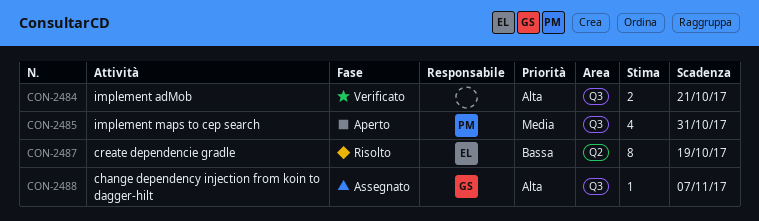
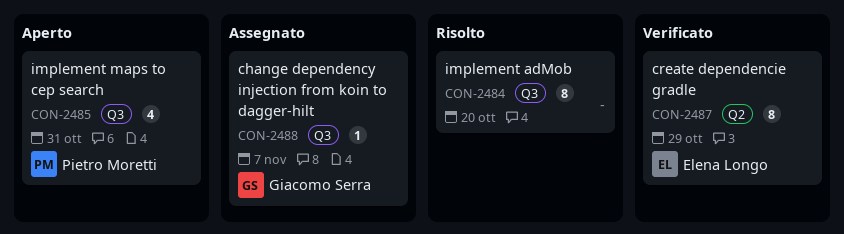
CON-2484, status: Verificato -> Risolto
CON-2484, estimate: 2 -> 8
CON-2484, due: Oct 21 -> Oct 20
CON-2487, status: Risolto -> Verificato
CON-2487, due: Oct 19 -> Oct 29

